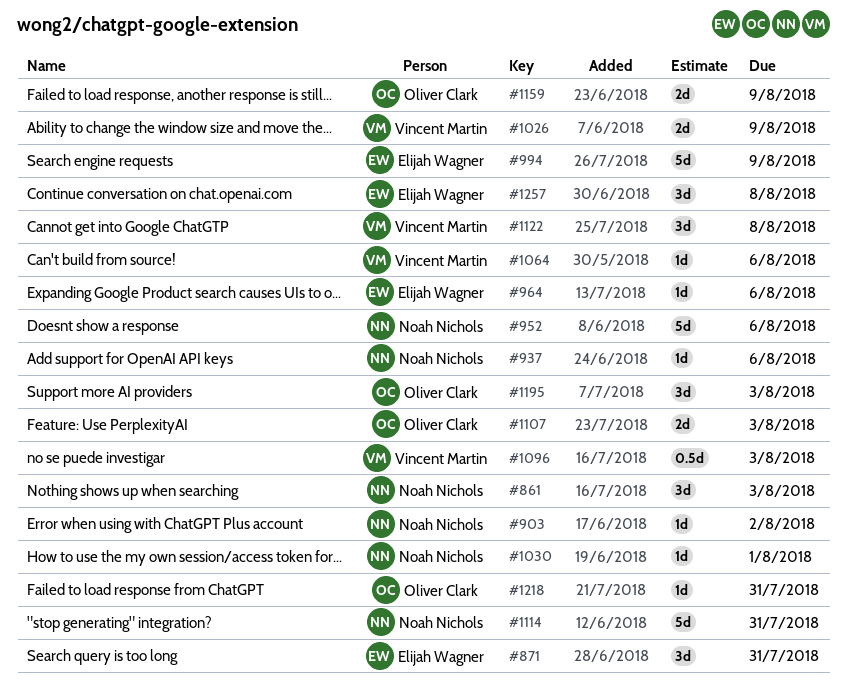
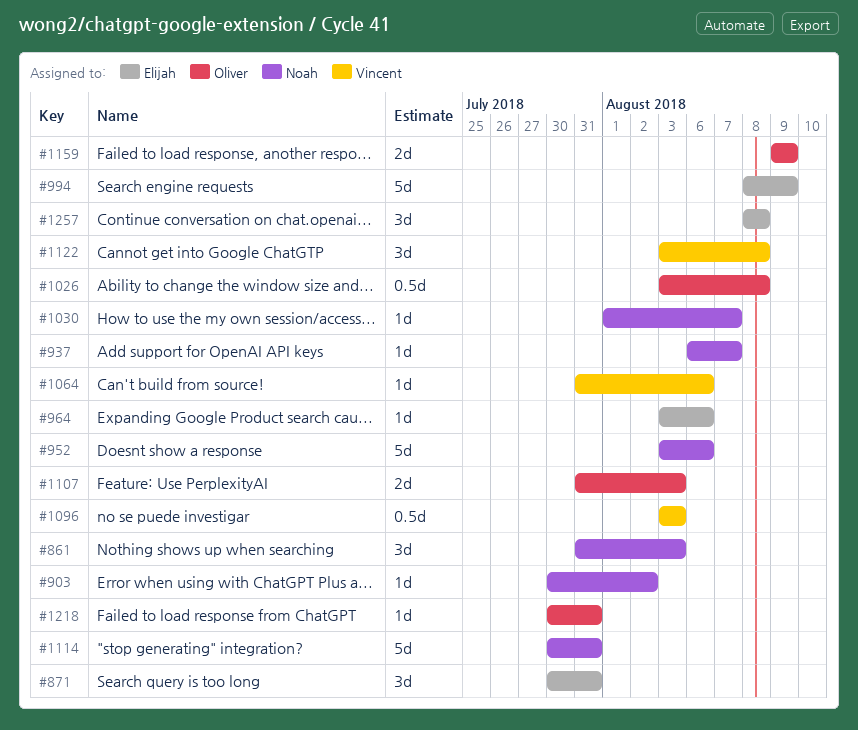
#937, due: Aug 6 -> Aug 7
#1026, owner: Vincent Martin -> Oliver Clark
#1026, estimate: 2d -> 0.5d
#1026, due: Aug 9 -> Aug 8
#1030, due: Aug 1 -> Aug 7
#1195: present -> none

